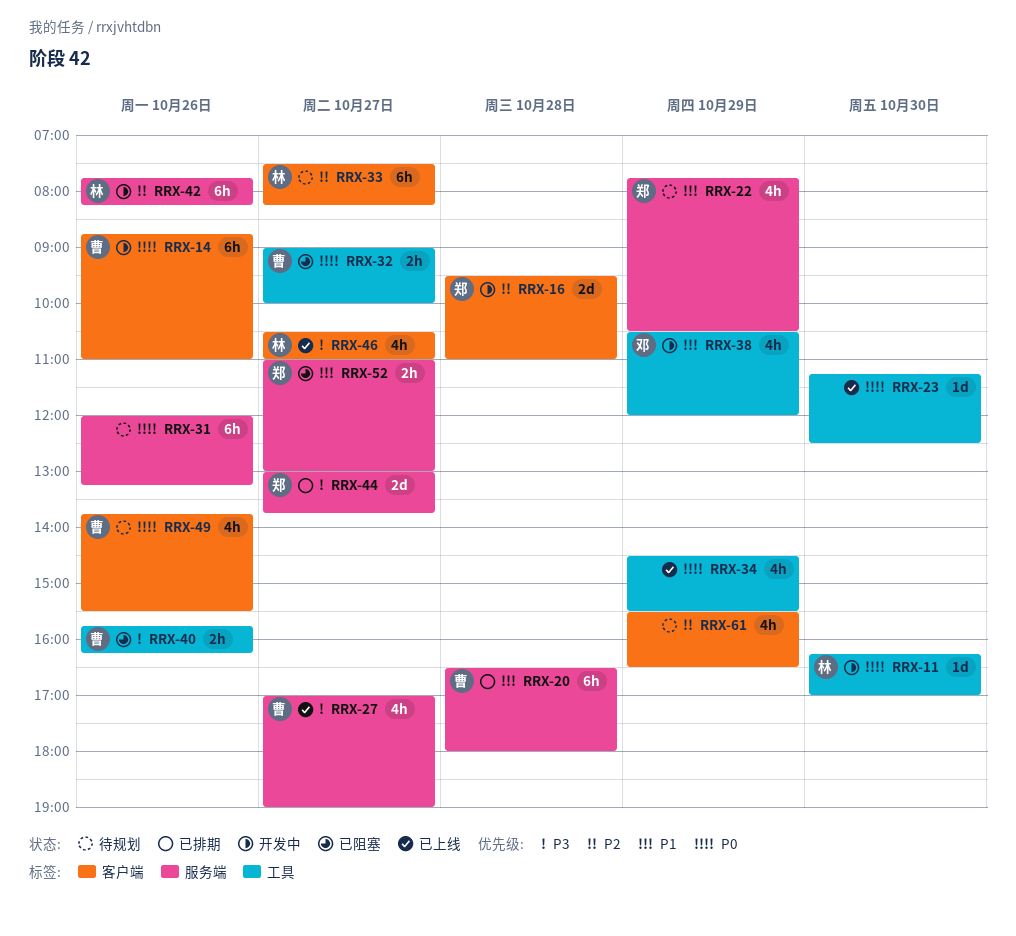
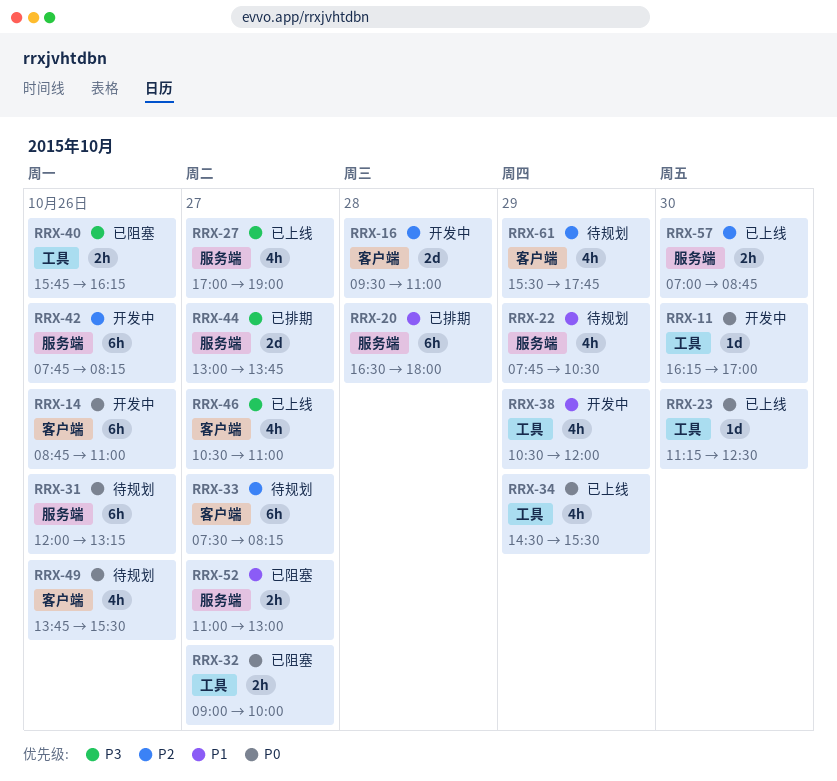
RRX-57: none -> present
RRX-61, ends: 16:30 -> 17:45

